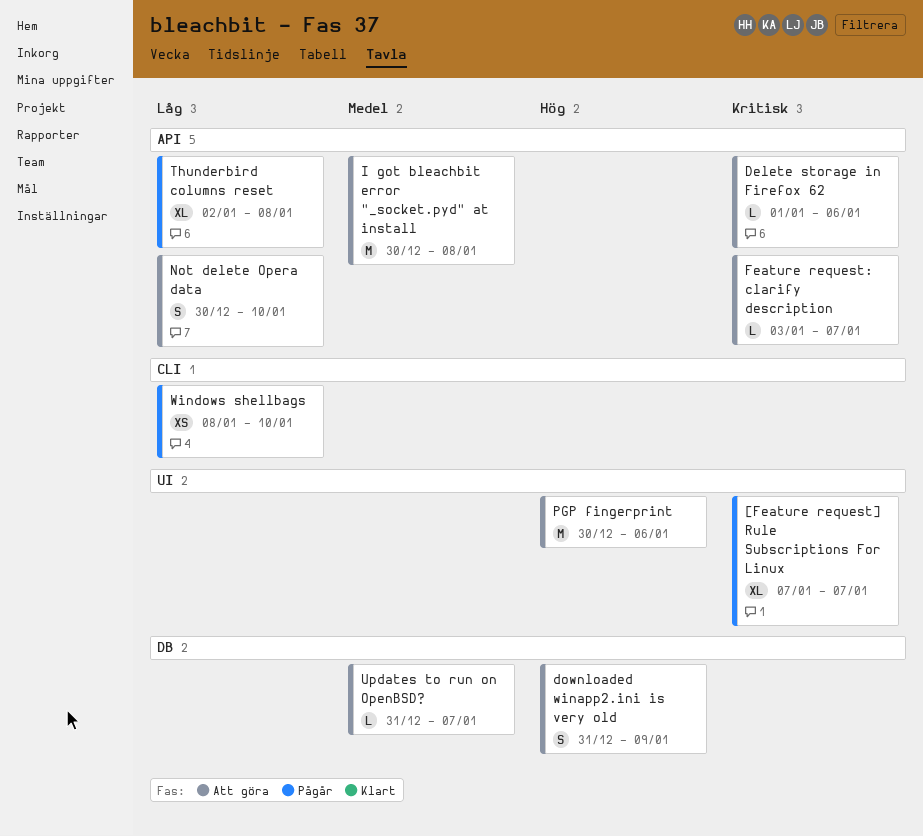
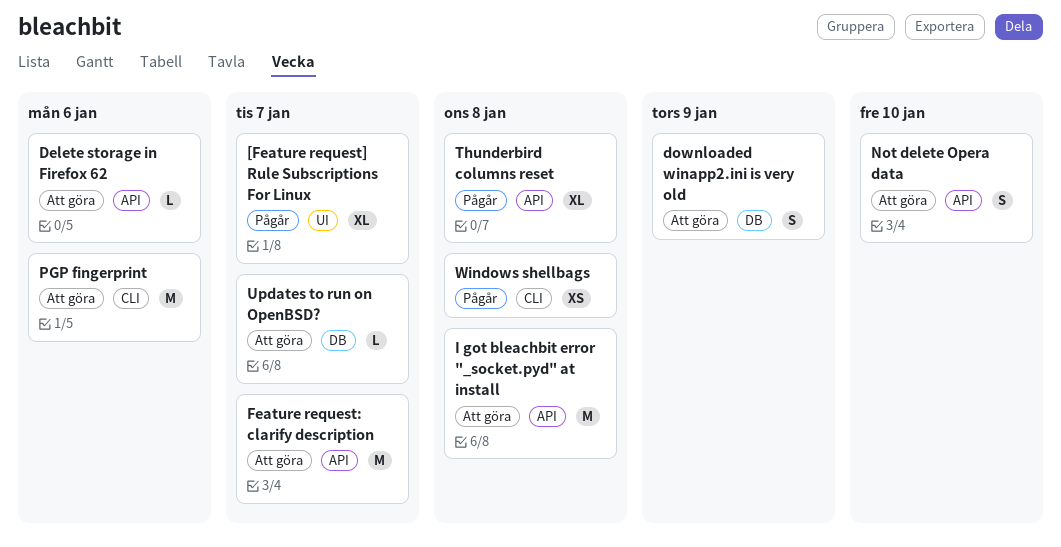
Feature request: clarify description, estimate: L -> M
PGP fingerprint, label: UI -> CLI
Windows shellbags, due: Jan 10 -> Jan 8

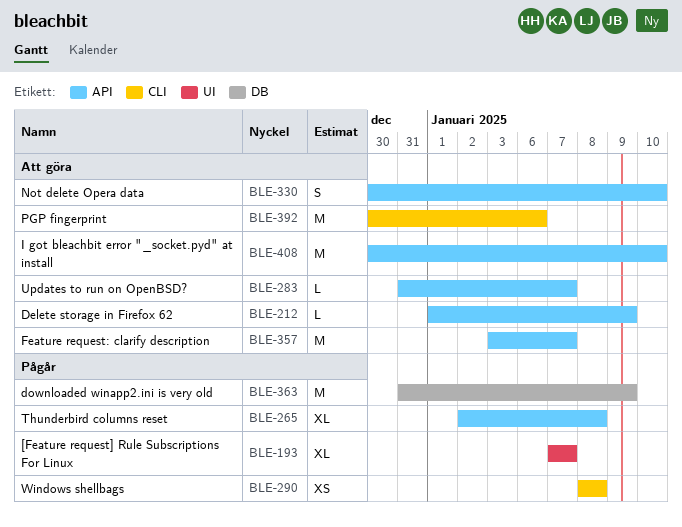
Delete storage in Firefox 62, due: Jan 6 -> Jan 9
downloaded winapp2.ini is very old, status: Att göra -> Pågår
downloaded winapp2.ini is very old, estimate: S -> M
I got bleachbit error "_socket.pyd" at install, due: Jan 8 -> Jan 10
Updates to run on OpenBSD?, label: DB -> API

